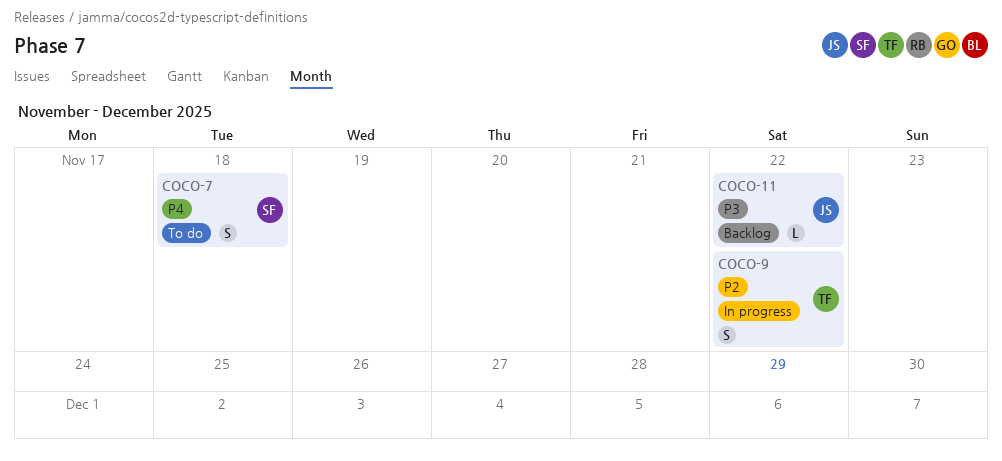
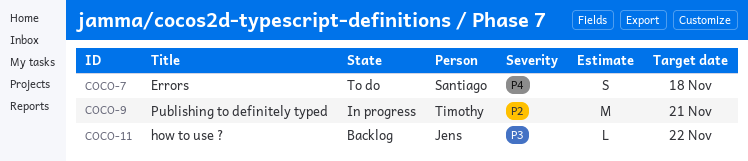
COCO-9, estimate: S -> M
COCO-9, due: Nov 22 -> Nov 21

